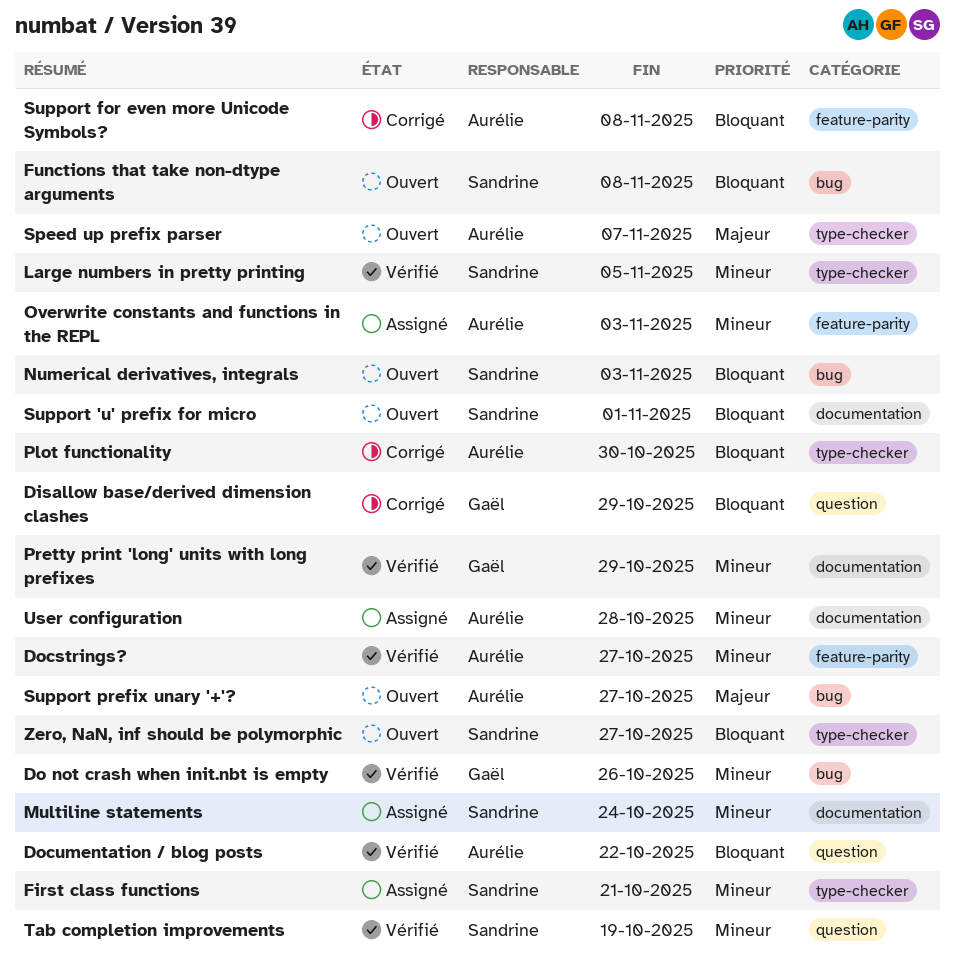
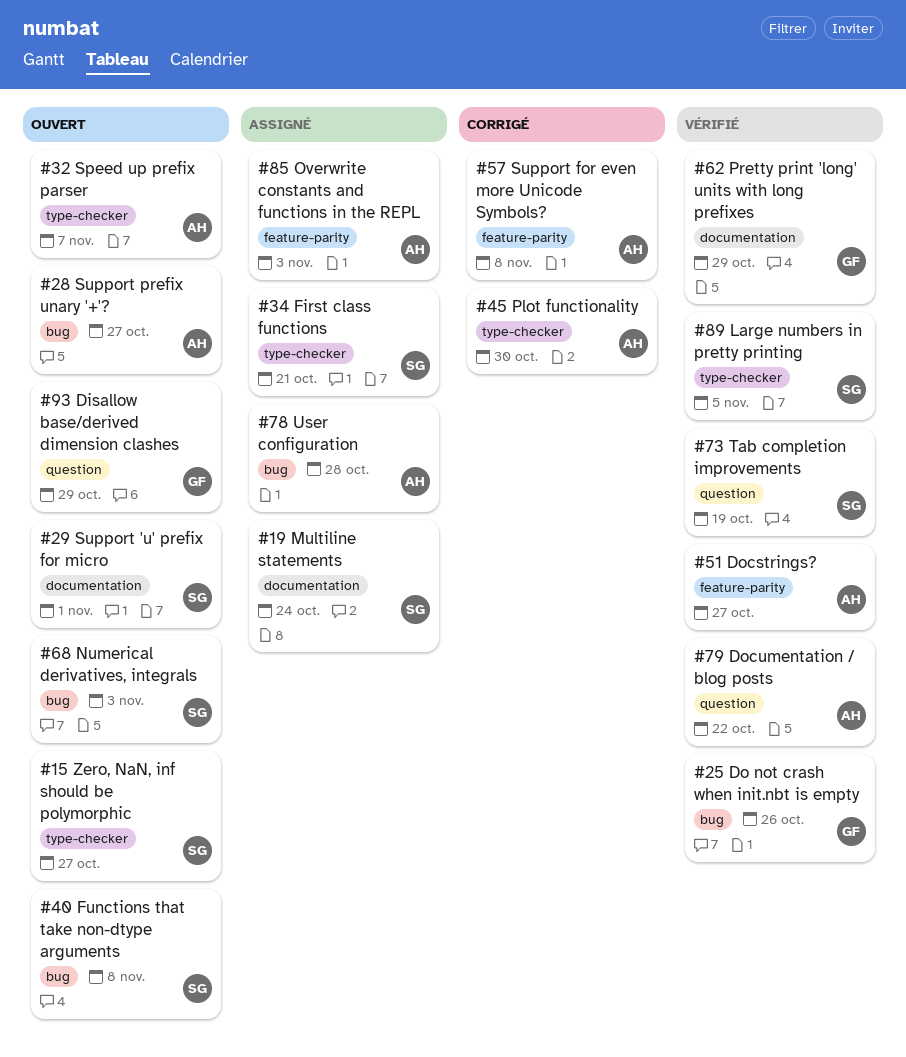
Disallow base/derived dimension clashes, status: Corrigé -> Ouvert
User configuration, label: documentation -> bug

